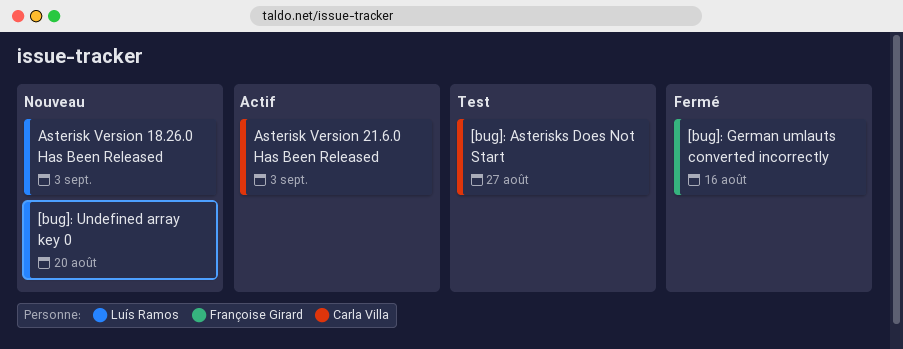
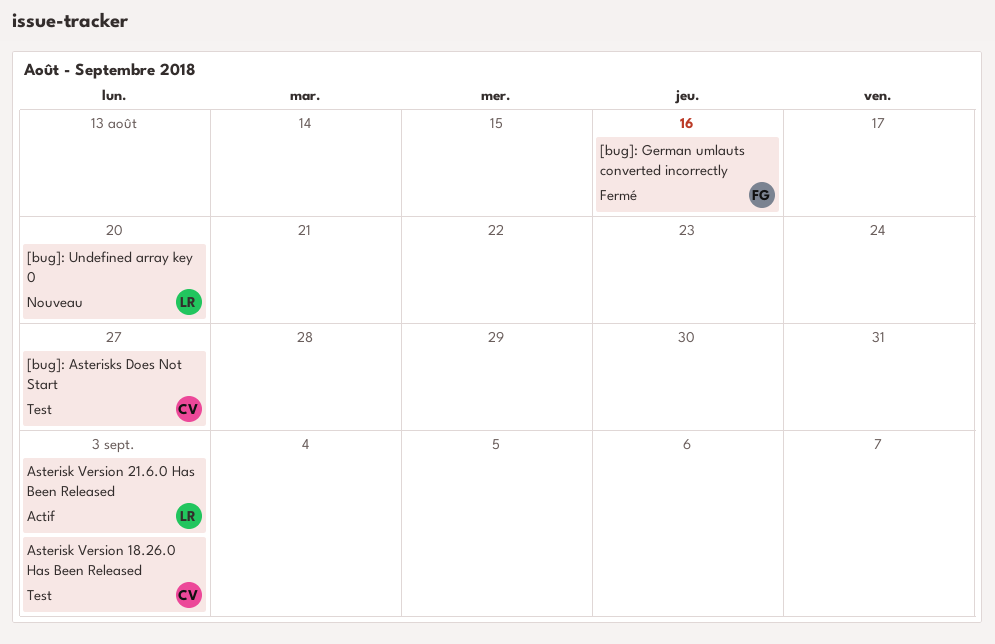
Asterisk Version 18.26.0 Has Been Released, status: Nouveau -> Test
Asterisk Version 18.26.0 Has Been Released, owner: Luís Ramos -> Carla Villa
Asterisk Version 21.6.0 Has Been Released, owner: Carla Villa -> Luís Ramos

